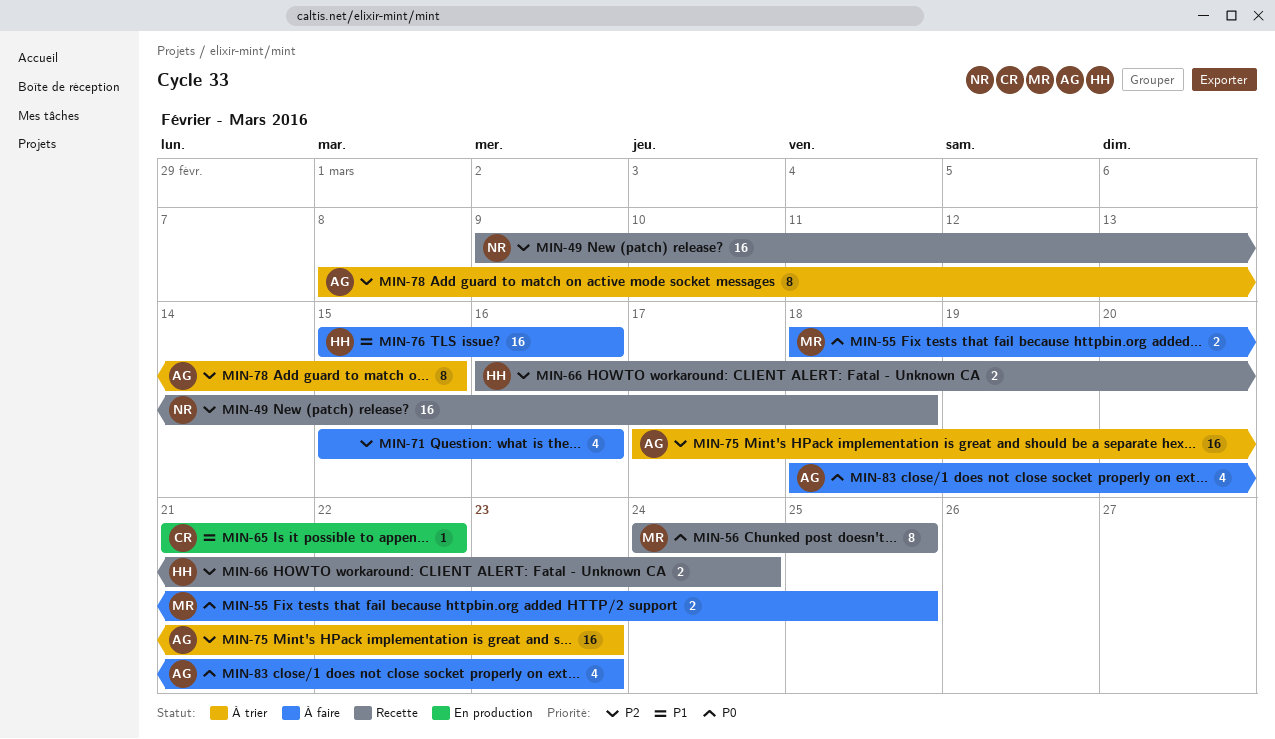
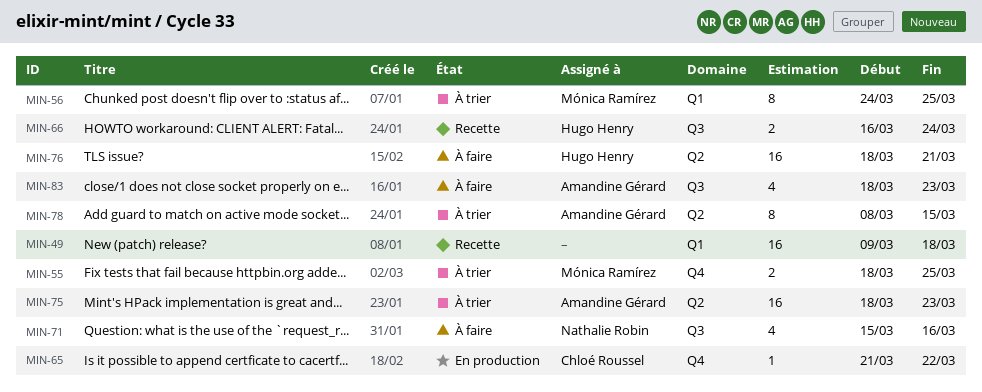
MIN-49, owner: Nathalie Robin -> none
MIN-55, status: À faire -> À trier
MIN-56, status: Recette -> À trier
MIN-71, owner: none -> Nathalie Robin
MIN-75, start: Mar 17 -> Mar 18
MIN-76, start: Mar 15 -> Mar 18
MIN-76, due: Mar 16 -> Mar 21

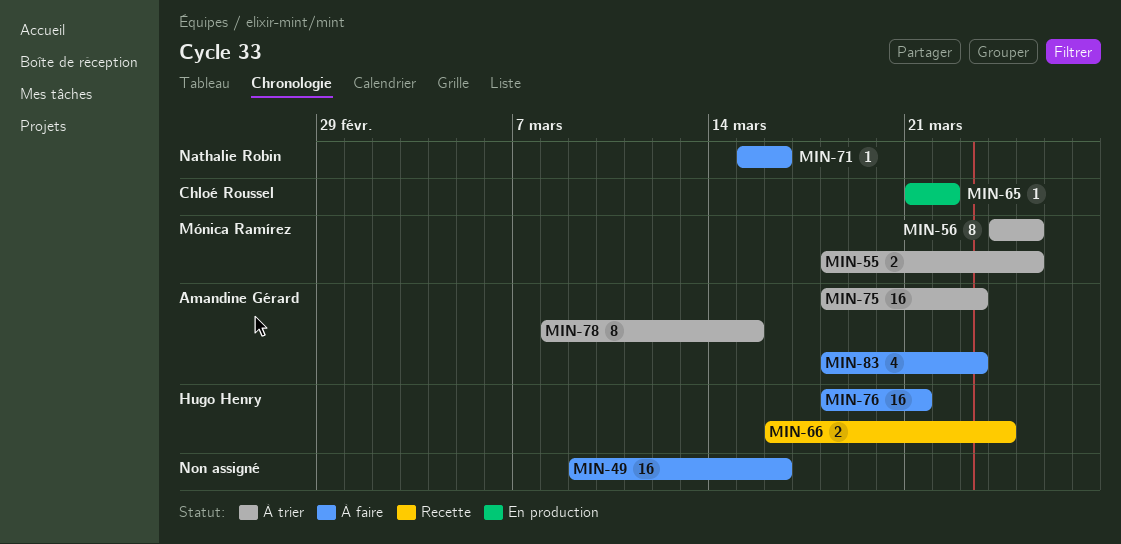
MIN-49, status: Recette -> À faire
MIN-49, due: Mar 18 -> Mar 16
MIN-71, estimate: 4 -> 1

